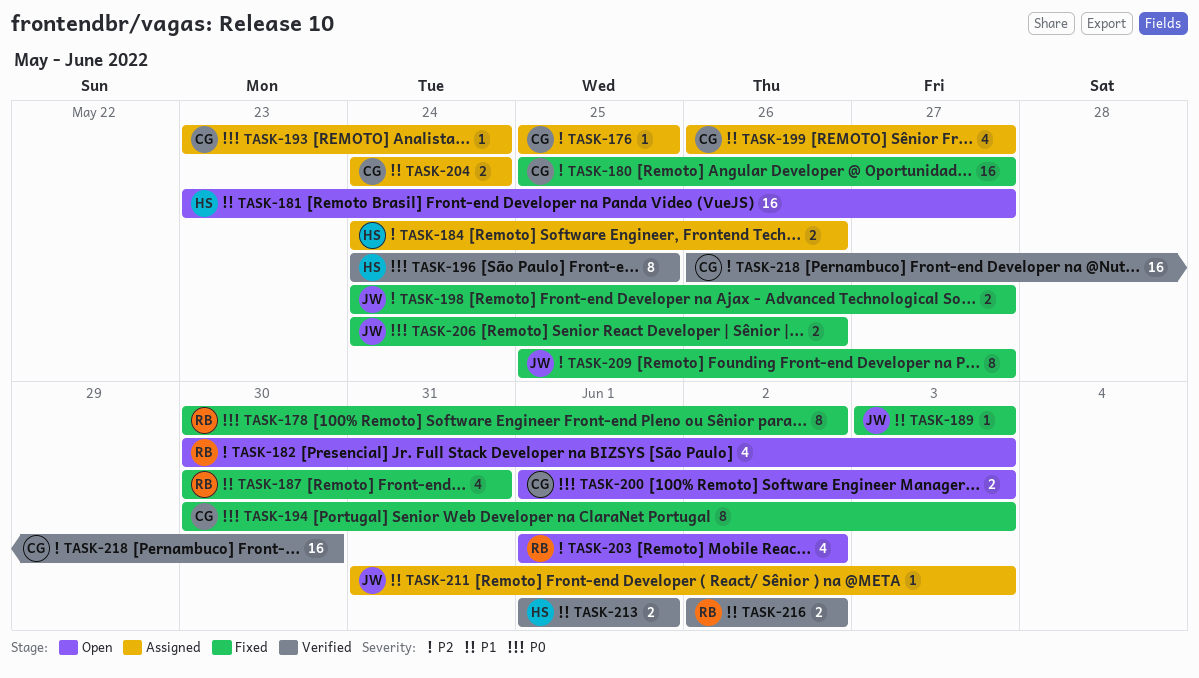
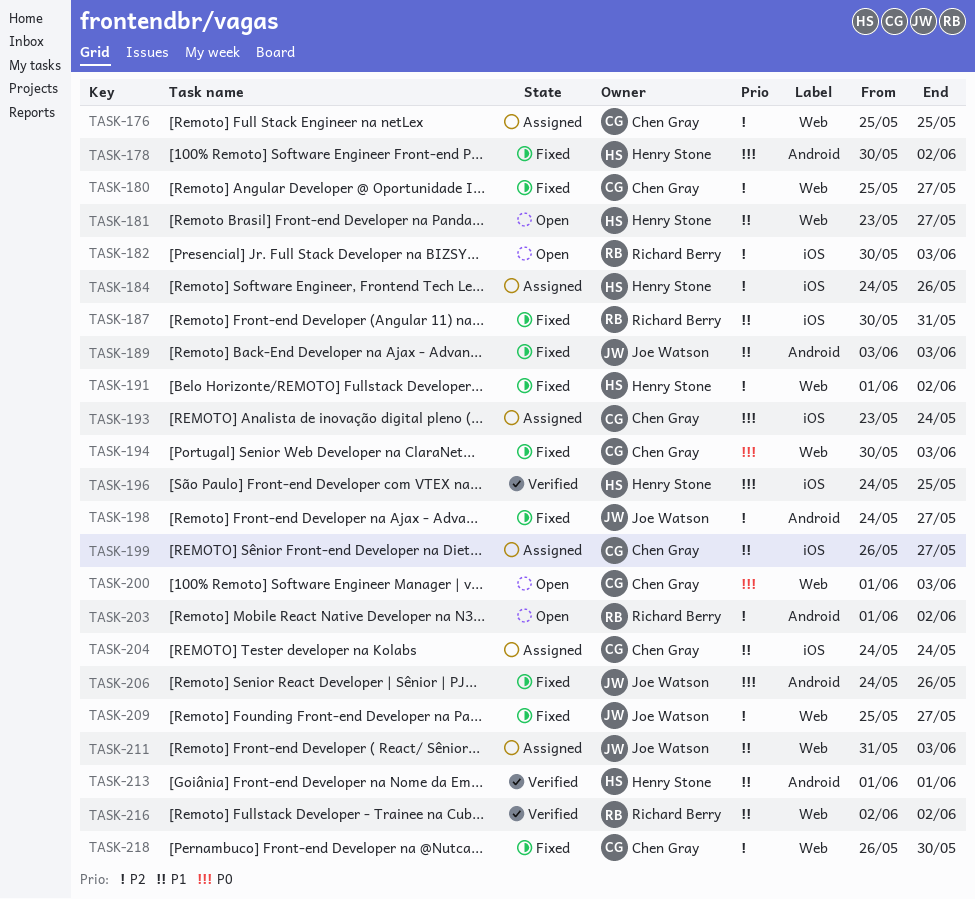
TASK-178, owner: Richard Berry -> Henry Stone
TASK-191: none -> present
TASK-218, status: Verified -> Fixed

